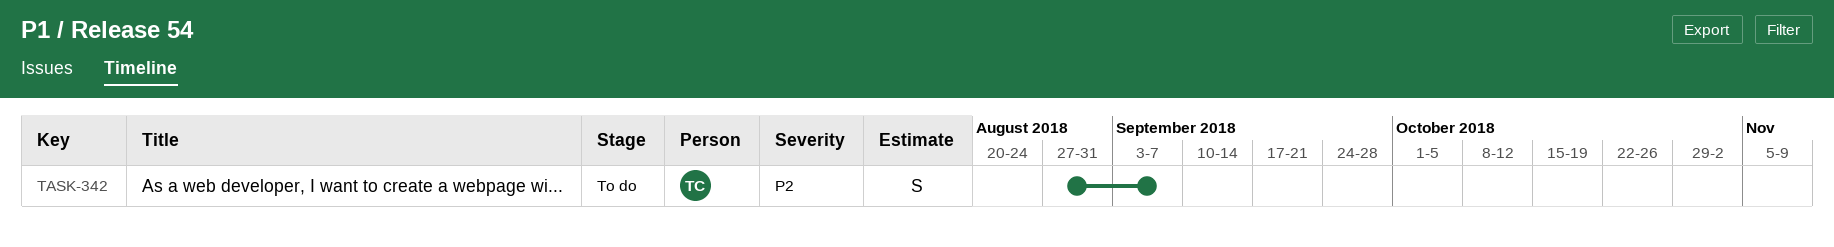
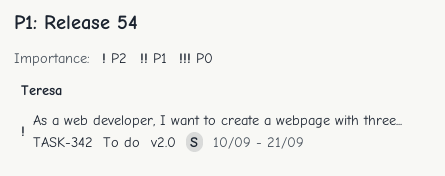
TASK-342, start: Aug 27 -> Sep 10
TASK-342, due: Sep 7 -> Sep 21

